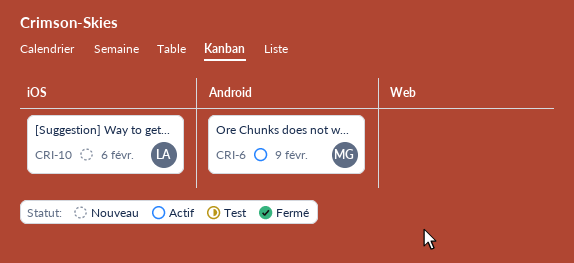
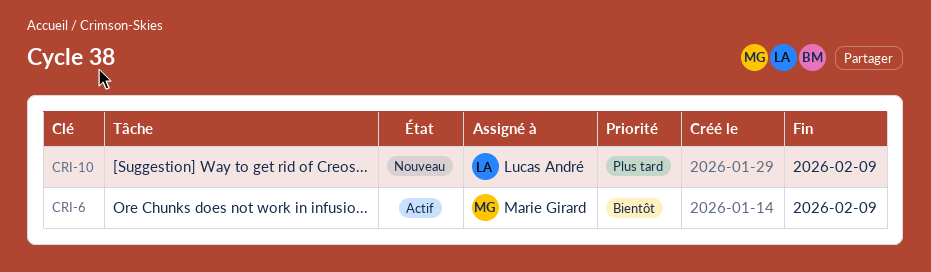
CRI-10, due: Feb 6 -> Feb 9

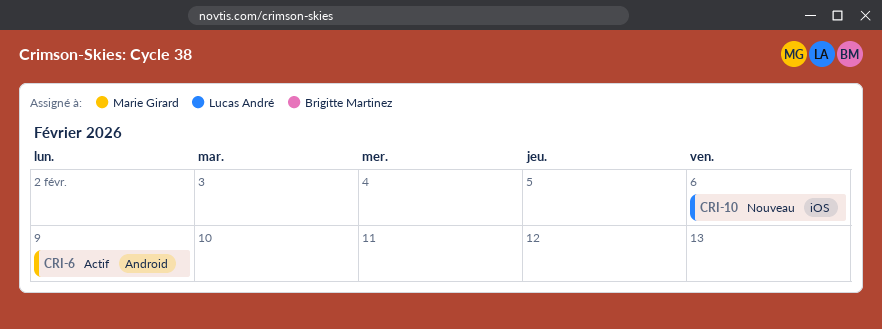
CRI-10, due: Feb 9 -> Feb 6

